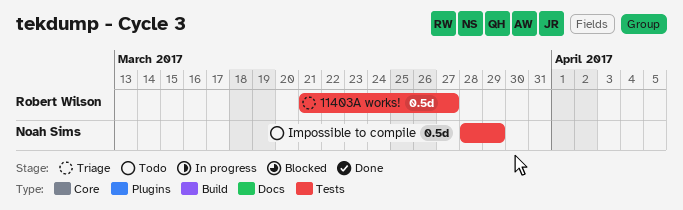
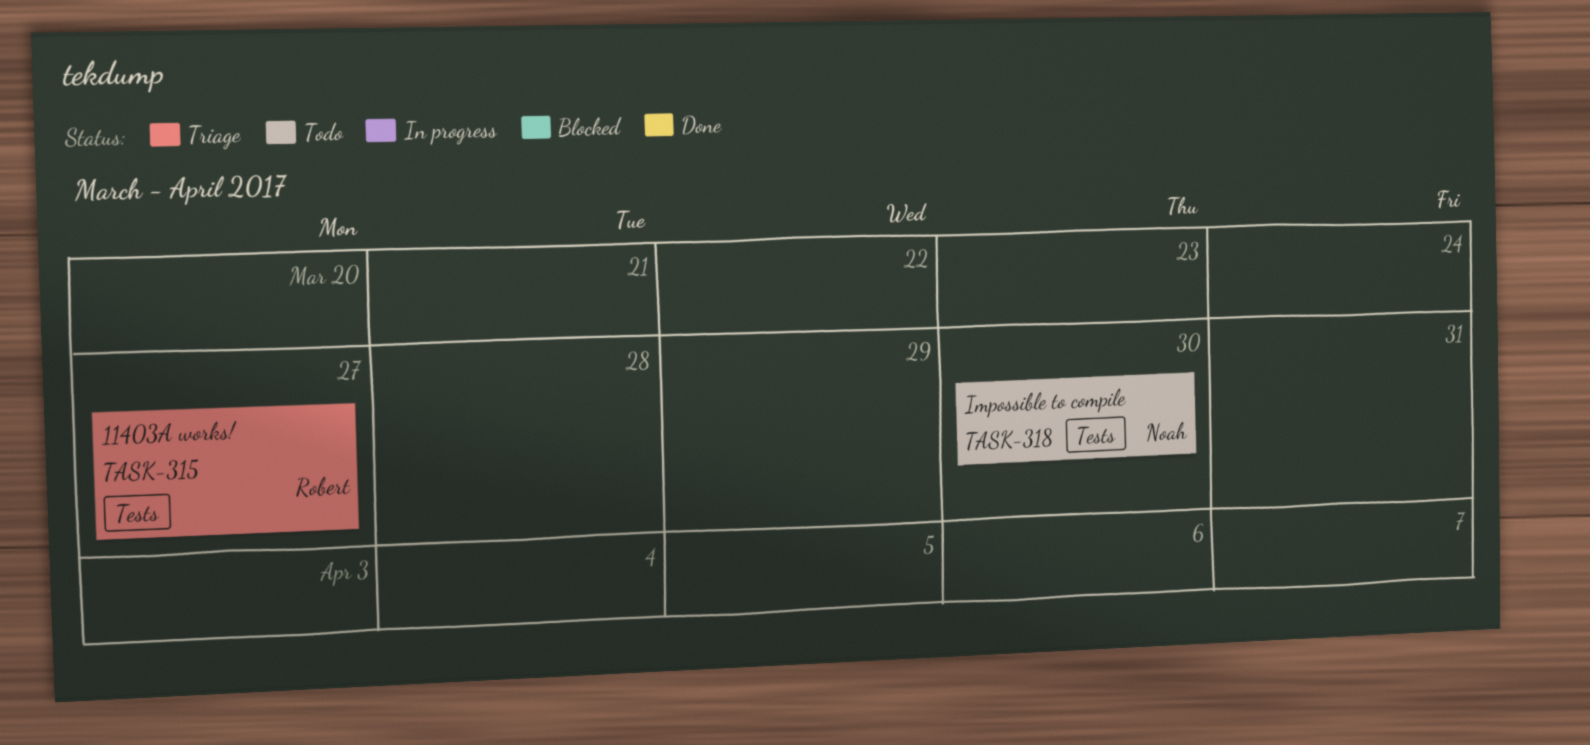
Impossible to compile, due: Mar 29 -> Mar 30

